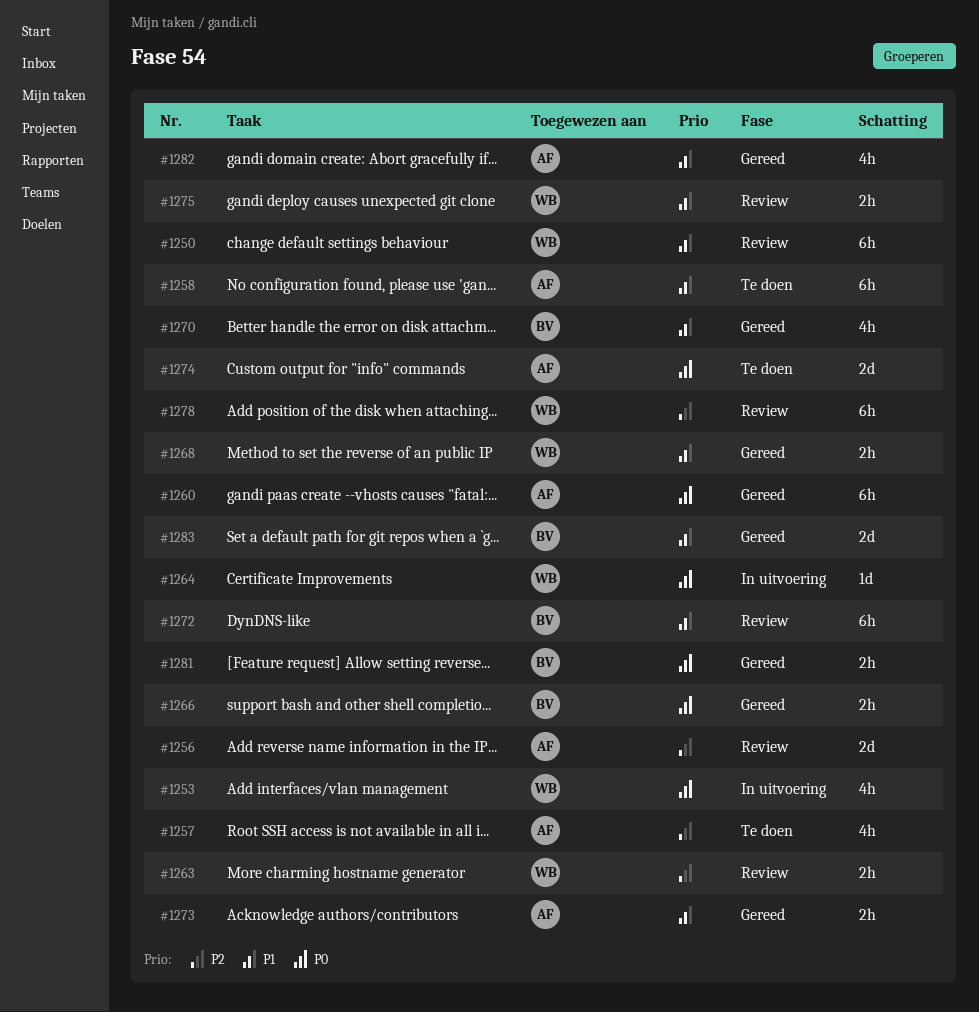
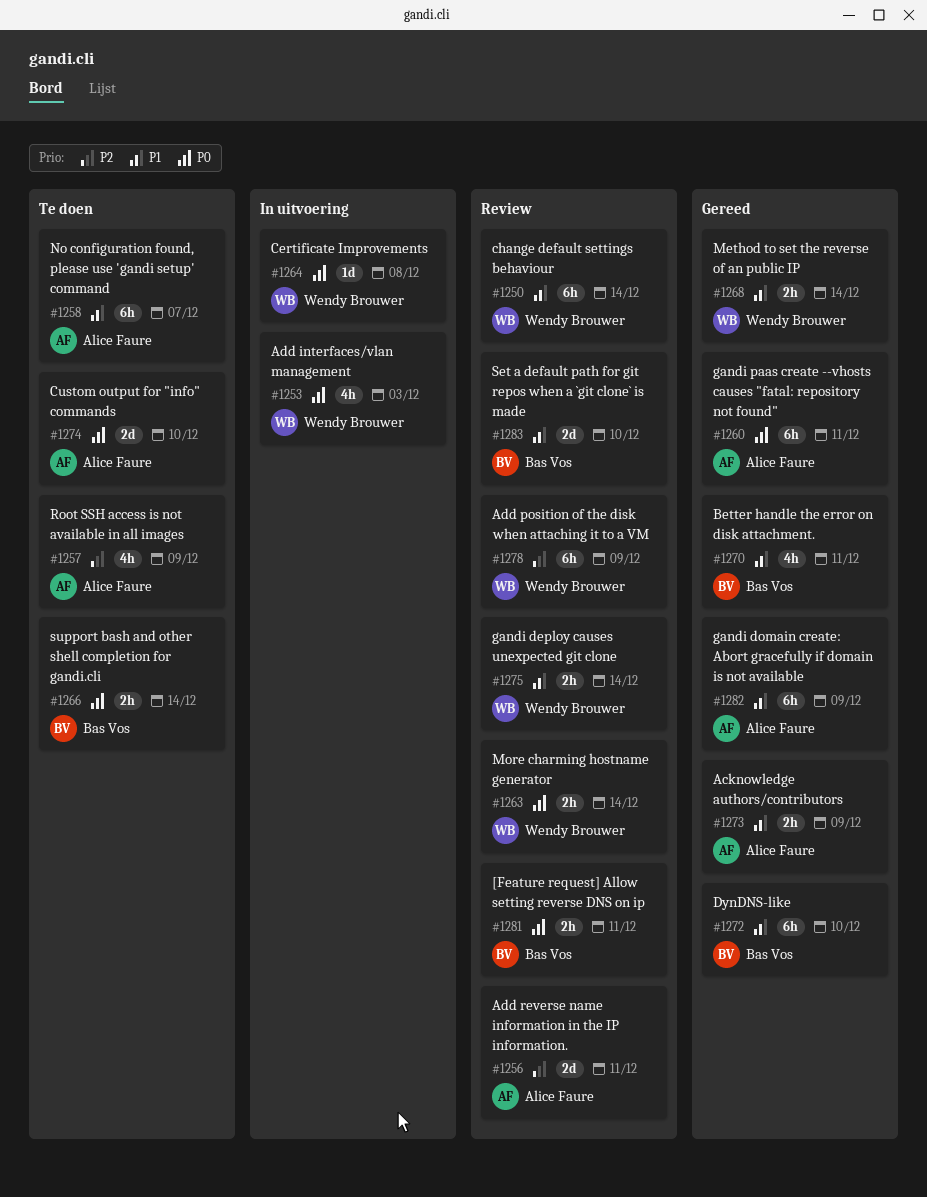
#1263, priority: P2 -> P0
#1266, status: Gereed -> Te doen
#1272, status: Review -> Gereed
#1281, status: Gereed -> Review
#1282, estimate: 4h -> 6h
#1283, status: Gereed -> Review

